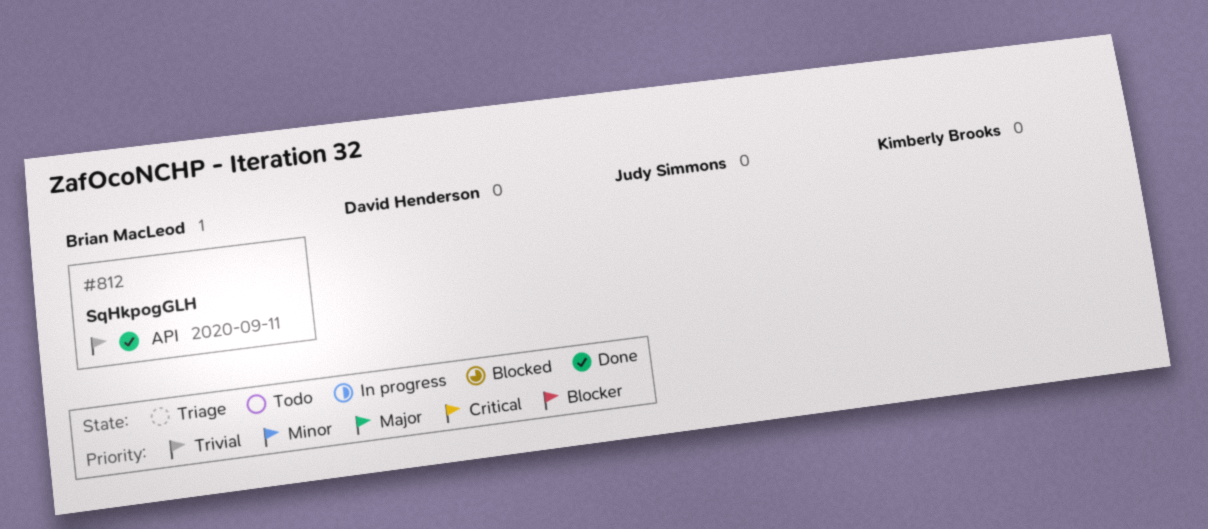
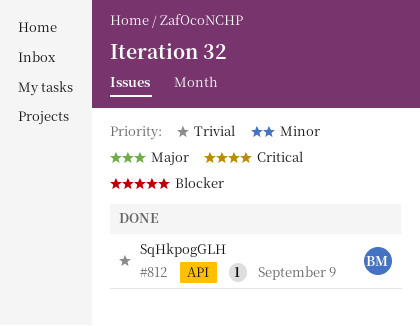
#812, due: Sep 11 -> Sep 9

